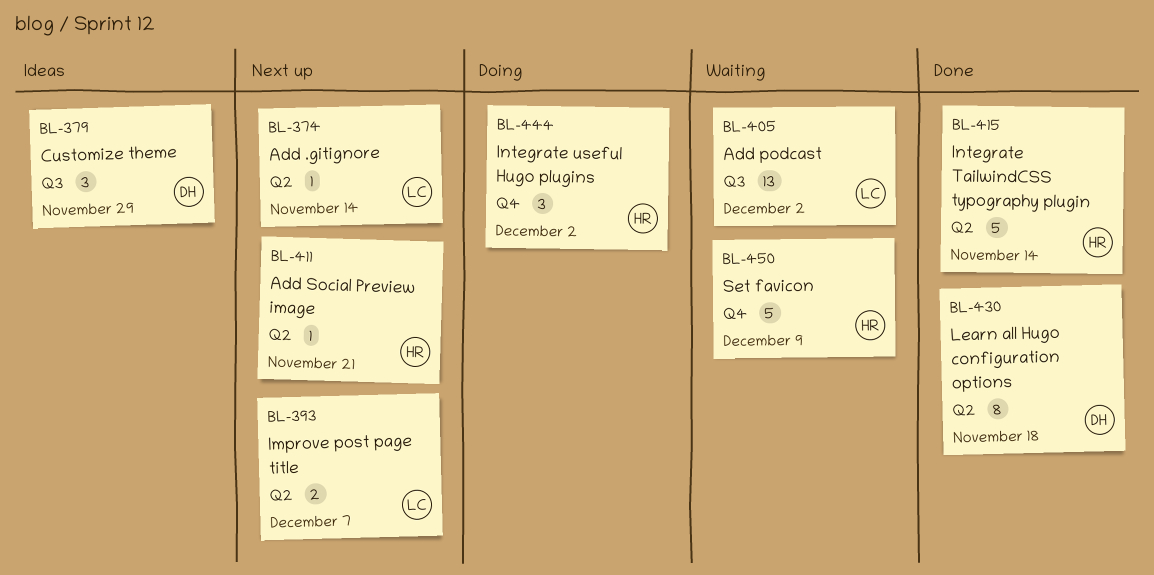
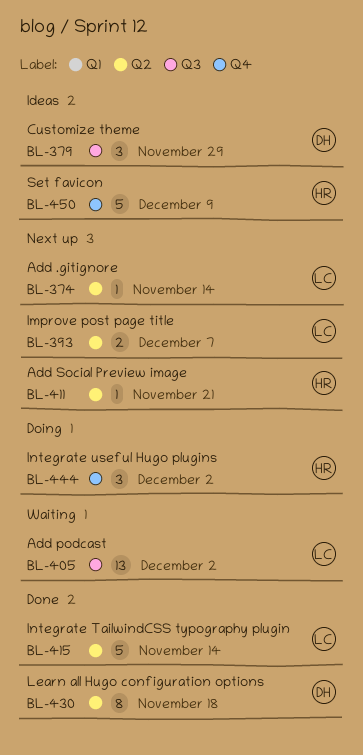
BL-415, owner: HR -> LC
BL-450, status: Waiting -> Ideas

